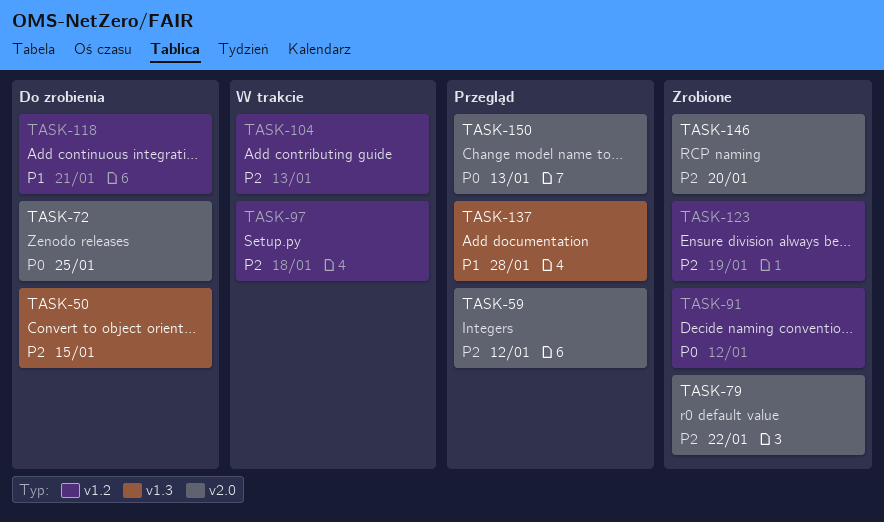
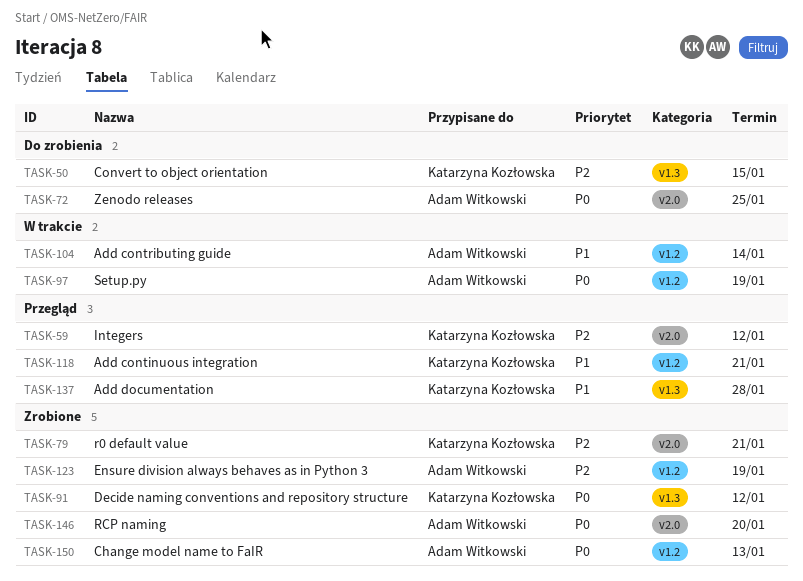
TASK-79, due: Jan 22 -> Jan 21
TASK-91, label: v1.2 -> v1.3
TASK-97, priority: P2 -> P0
TASK-97, due: Jan 18 -> Jan 19
TASK-104, priority: P2 -> P1
TASK-104, due: Jan 13 -> Jan 14
TASK-118, status: Do zrobienia -> Przegląd
TASK-146, priority: P2 -> P0
TASK-150, status: Przegląd -> Zrobione
TASK-150, label: v2.0 -> v1.2

